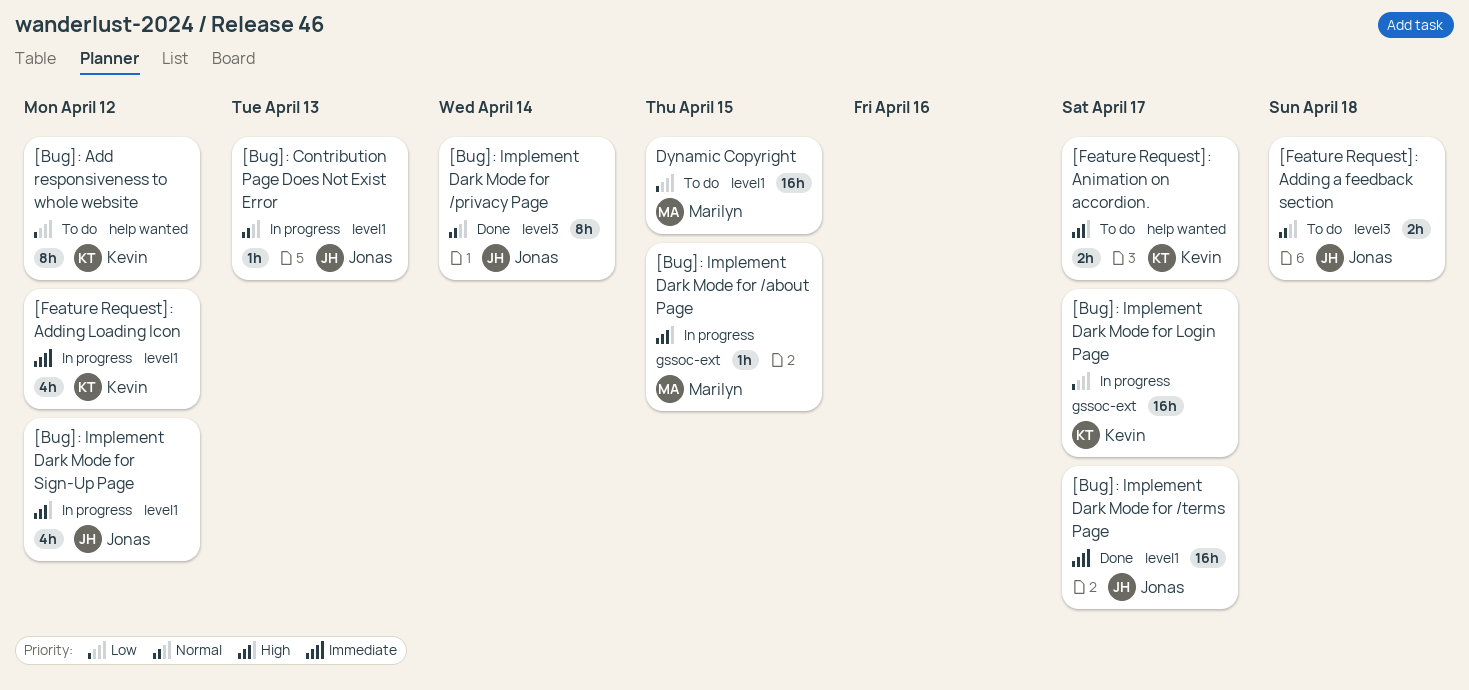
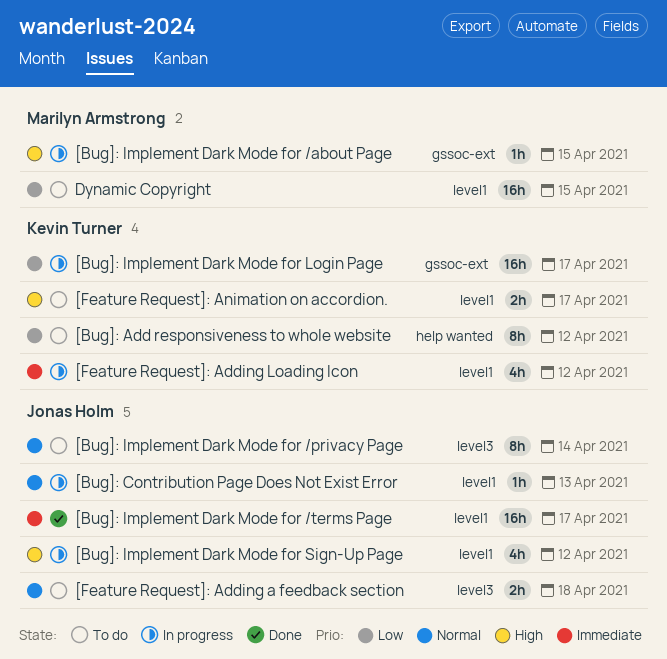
[Bug]: Implement Dark Mode for /privacy Page, status: Done -> To do
[Feature Request]: Animation on accordion., label: help wanted -> level1

